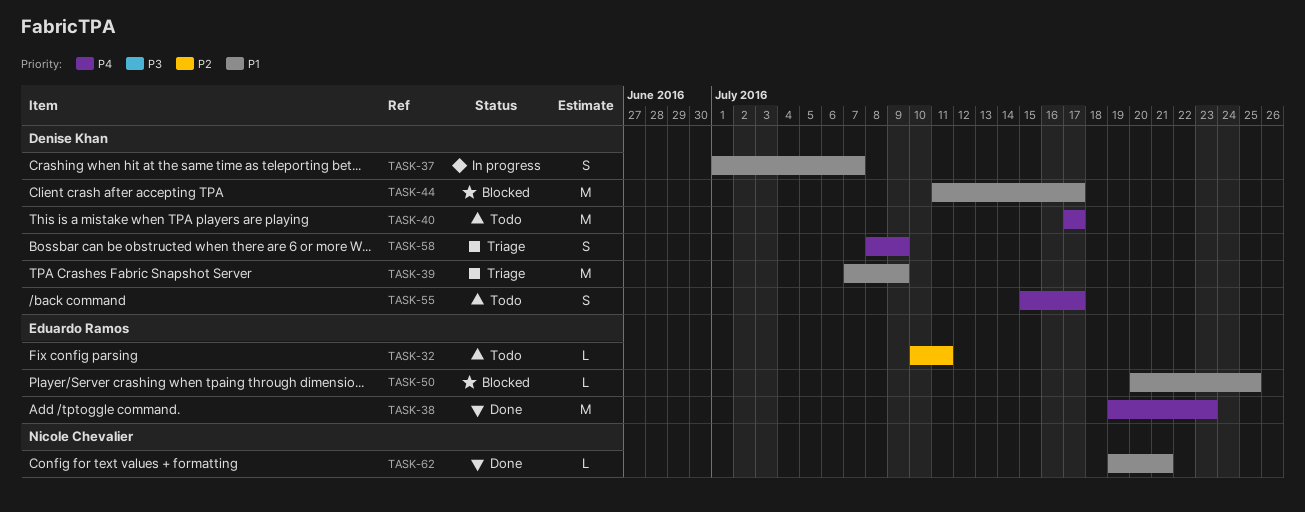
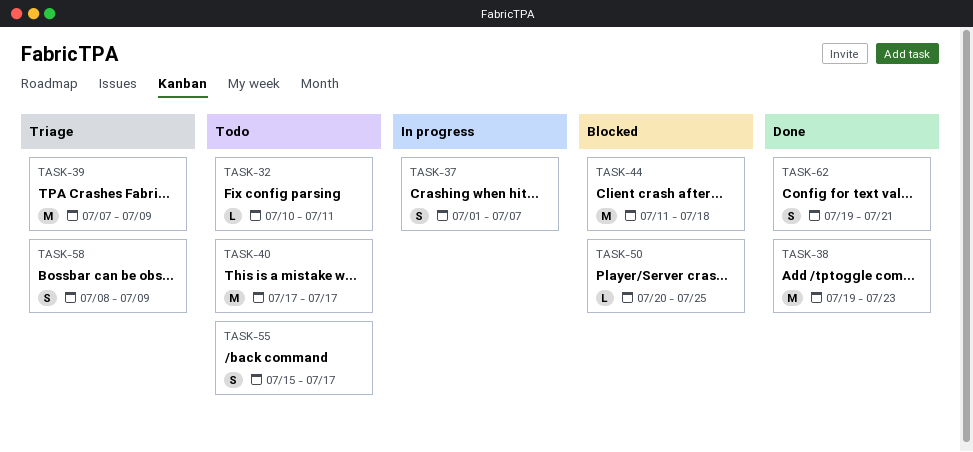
TASK-44, due: Jul 17 -> Jul 18
TASK-62, estimate: L -> S

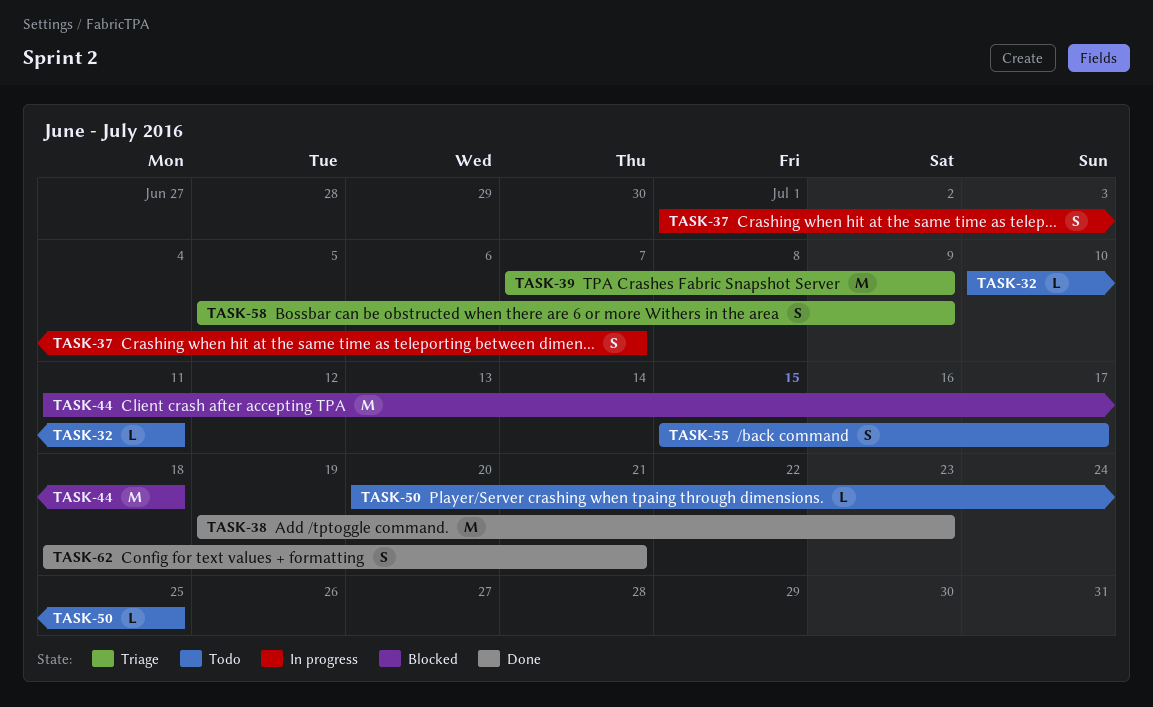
TASK-40: present -> none
TASK-50, status: Blocked -> Todo
TASK-58, start: Jul 8 -> Jul 5
TASK-62, start: Jul 19 -> Jul 18

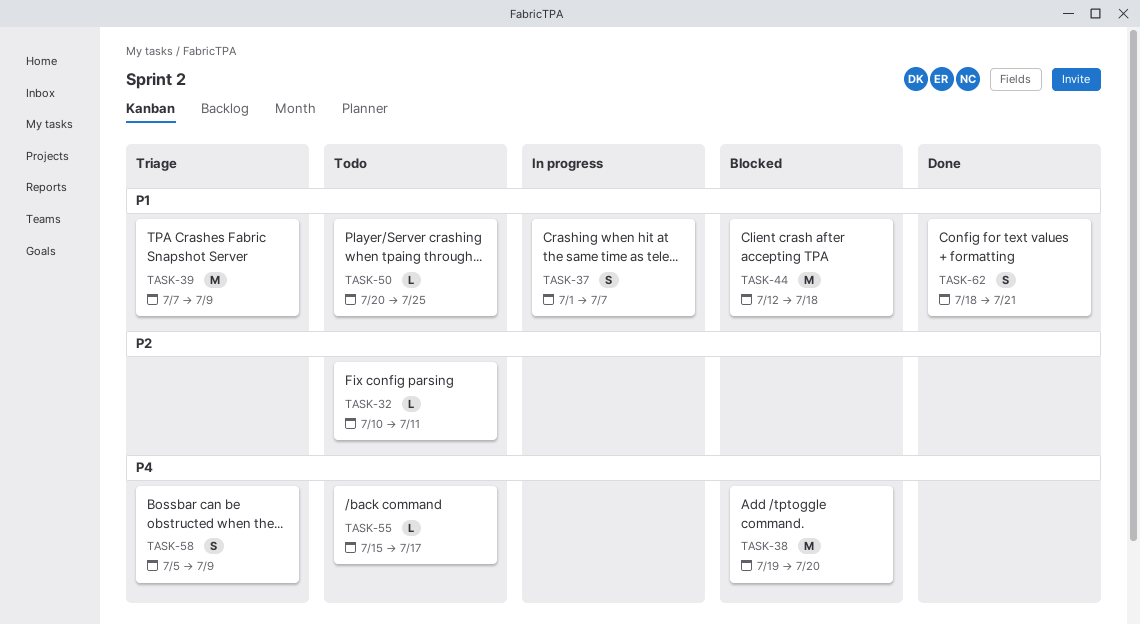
TASK-38, status: Done -> Blocked
TASK-38, due: Jul 23 -> Jul 20
TASK-44, start: Jul 11 -> Jul 12
TASK-55, estimate: S -> L

